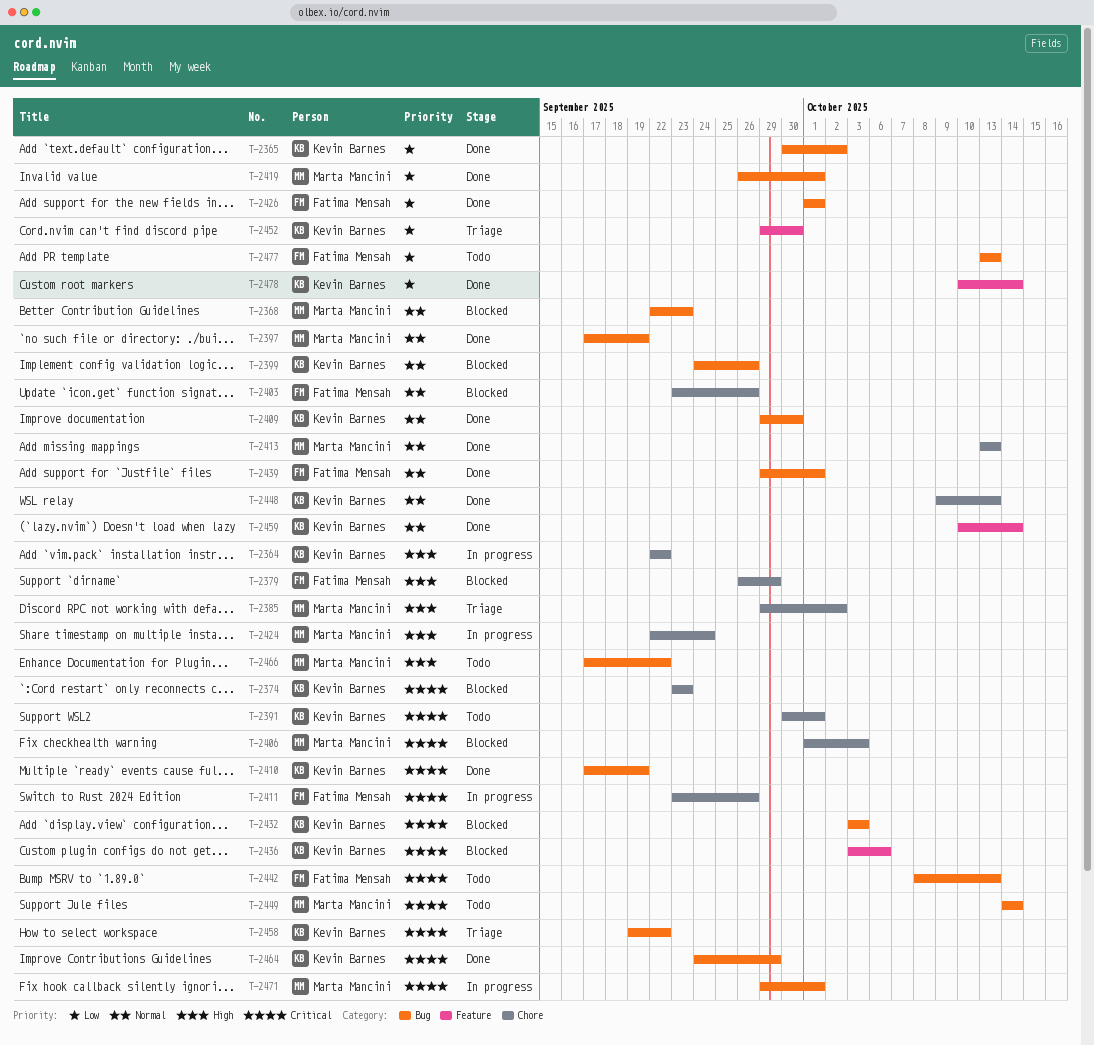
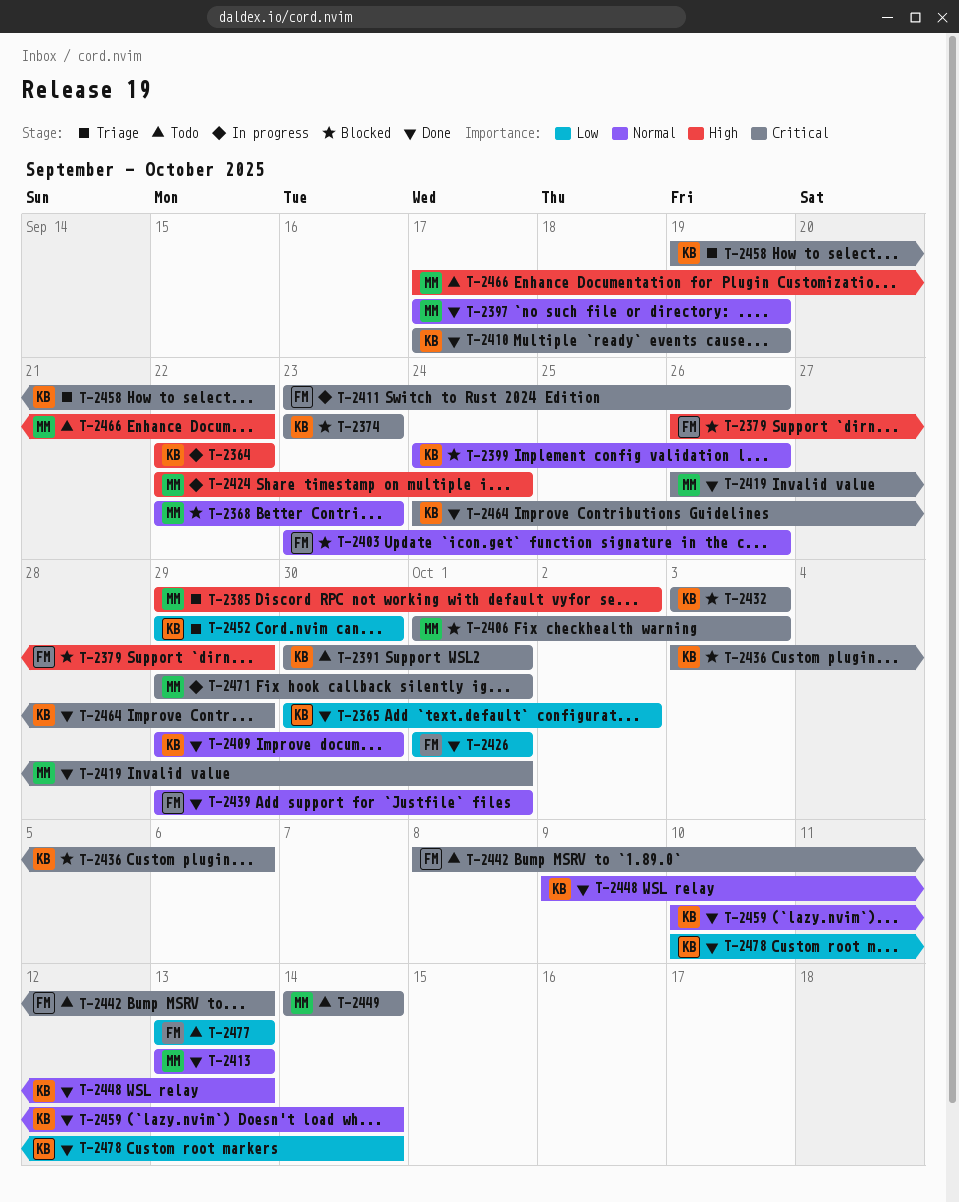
T-2419, priority: Low -> Critical

